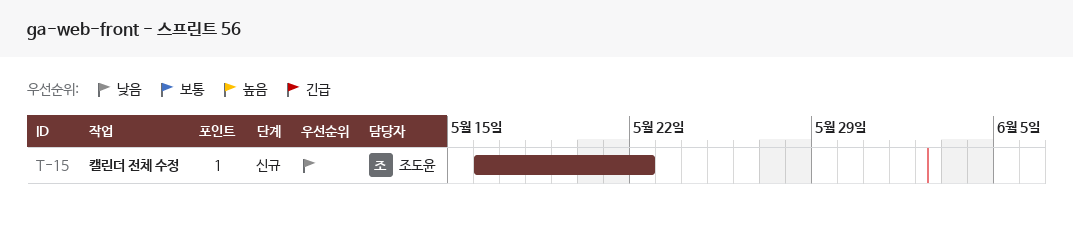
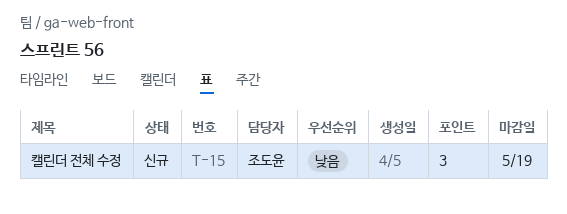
T-15, estimate: 1 -> 3
T-15, due: May 22 -> May 19

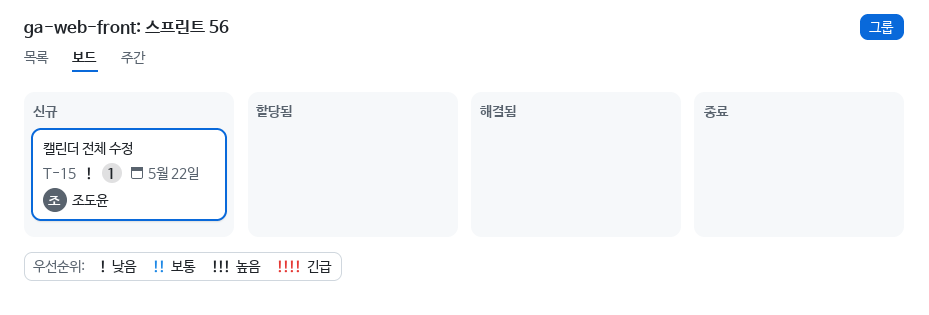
T-15, estimate: 3 -> 1
T-15, due: May 19 -> May 22

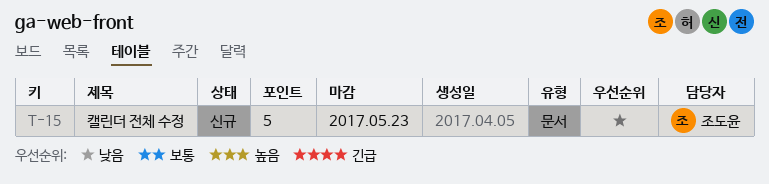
T-15, estimate: 1 -> 5
T-15, due: May 22 -> May 23

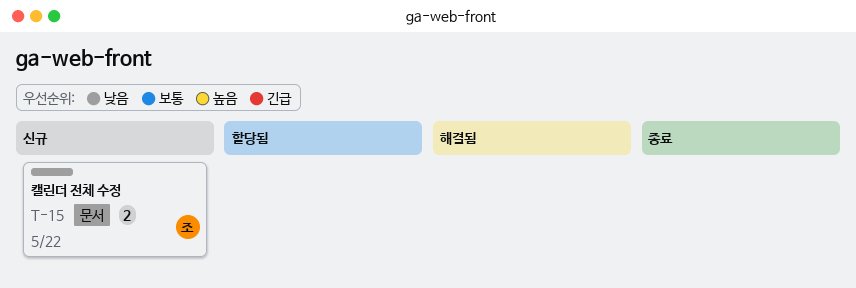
T-15, estimate: 5 -> 2
T-15, due: May 23 -> May 22

